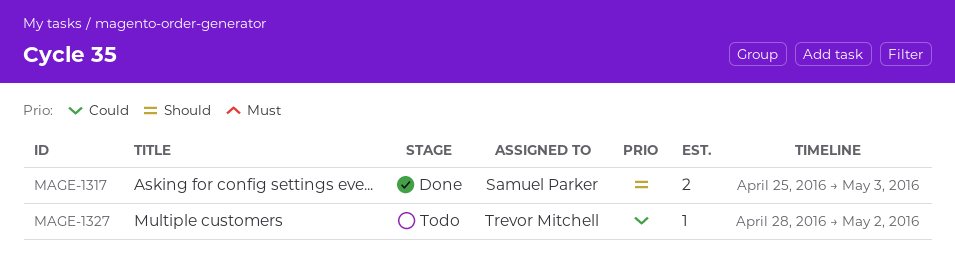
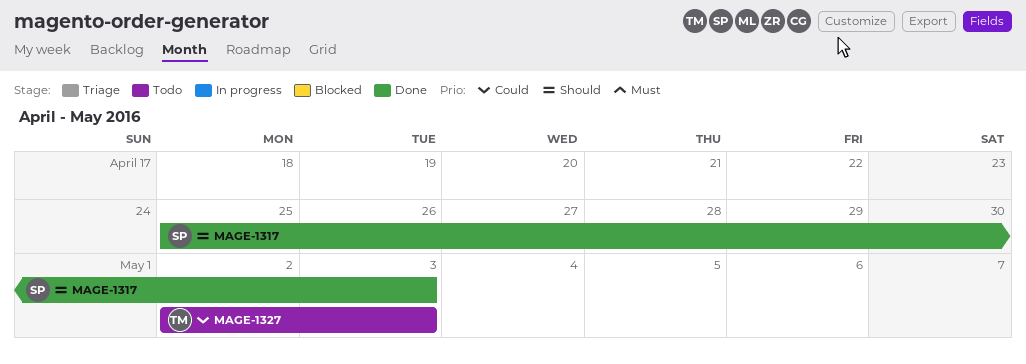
MAGE-1327, start: Apr 28 -> May 2
MAGE-1327, due: May 2 -> May 3

